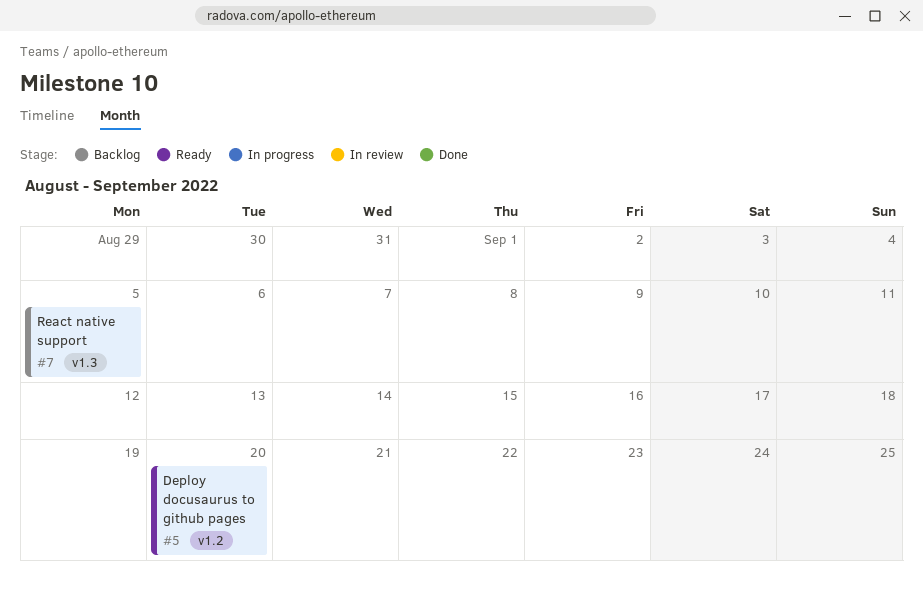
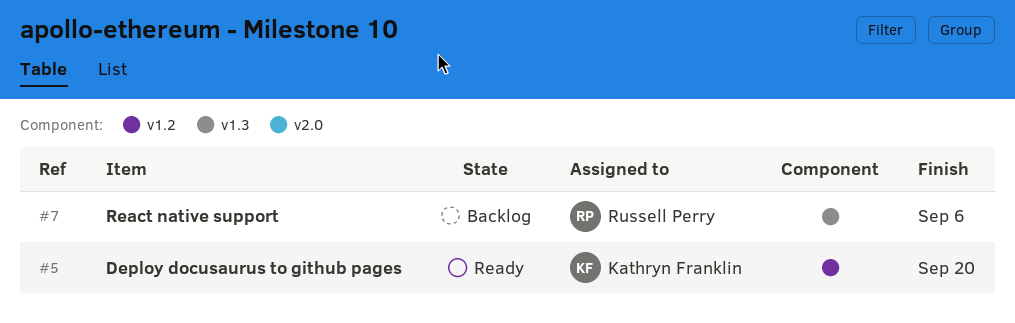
#7, due: Sep 5 -> Sep 6

